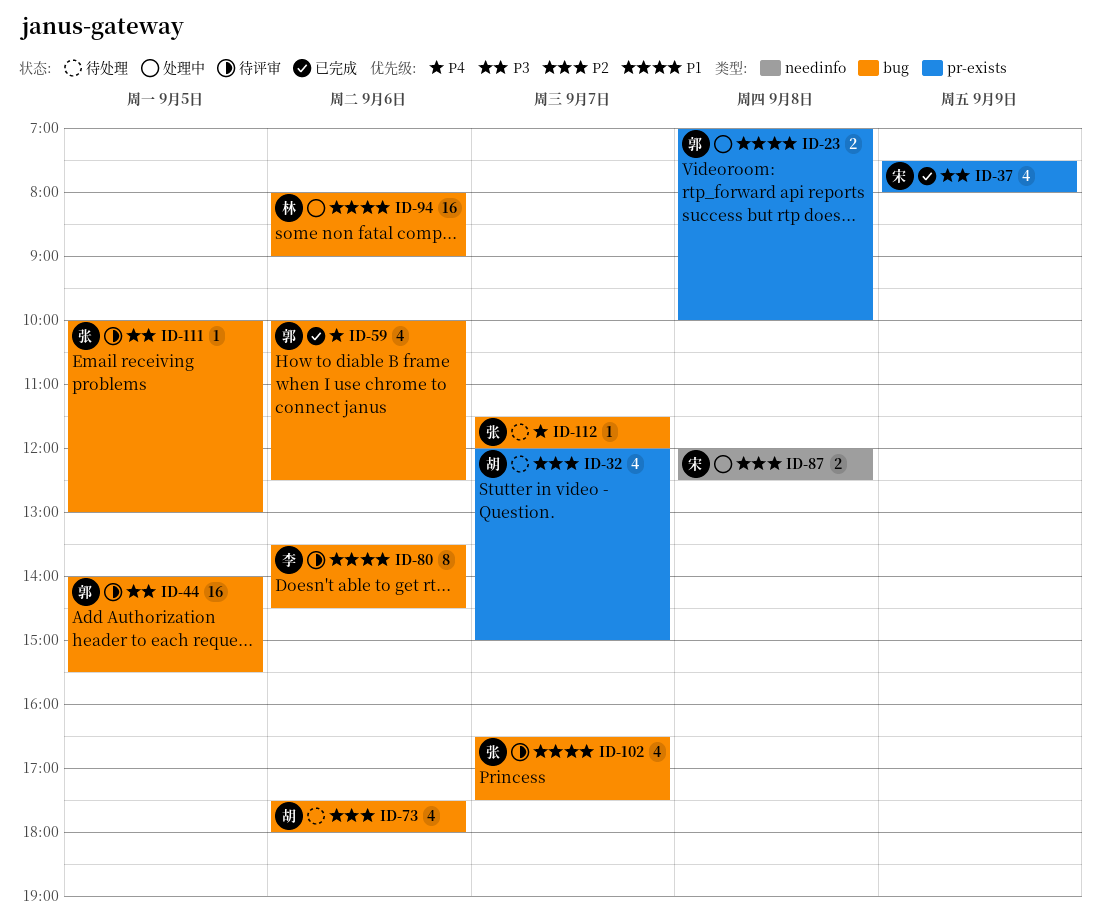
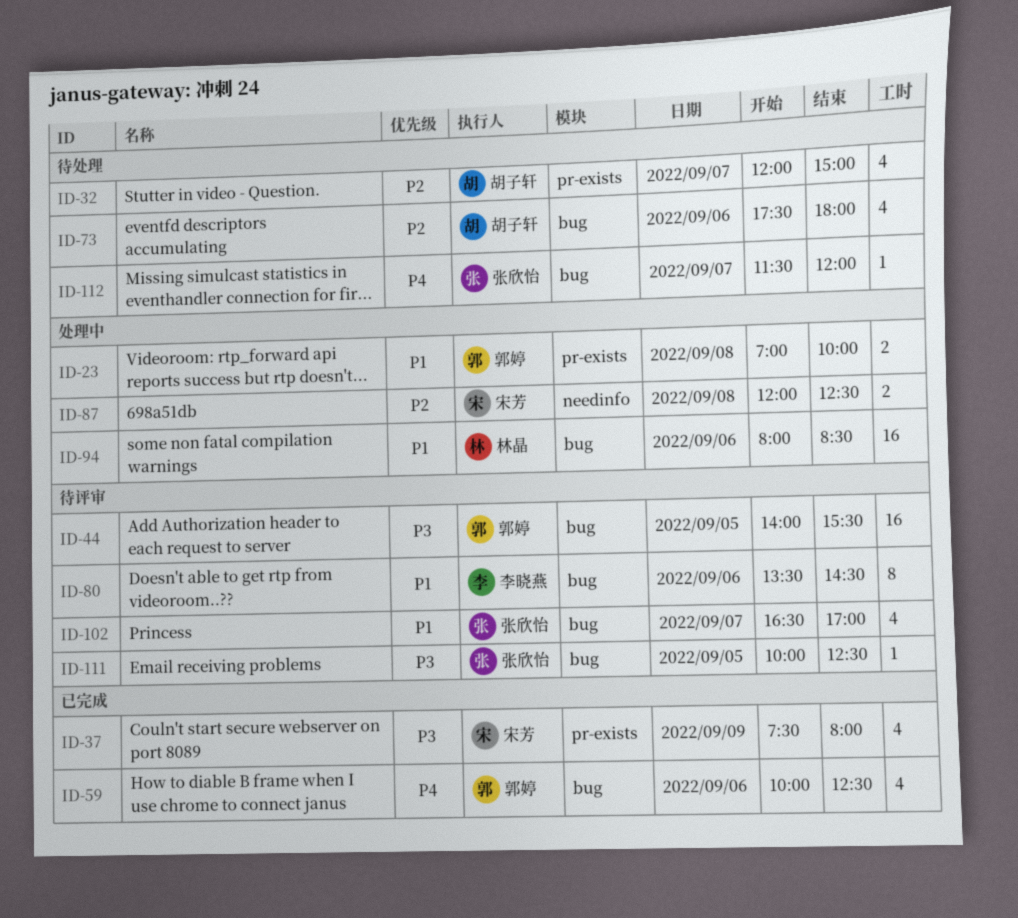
ID-94, ends: 09:00 -> 08:30
ID-102, ends: 17:30 -> 17:00
ID-111, ends: 13:00 -> 12:30

